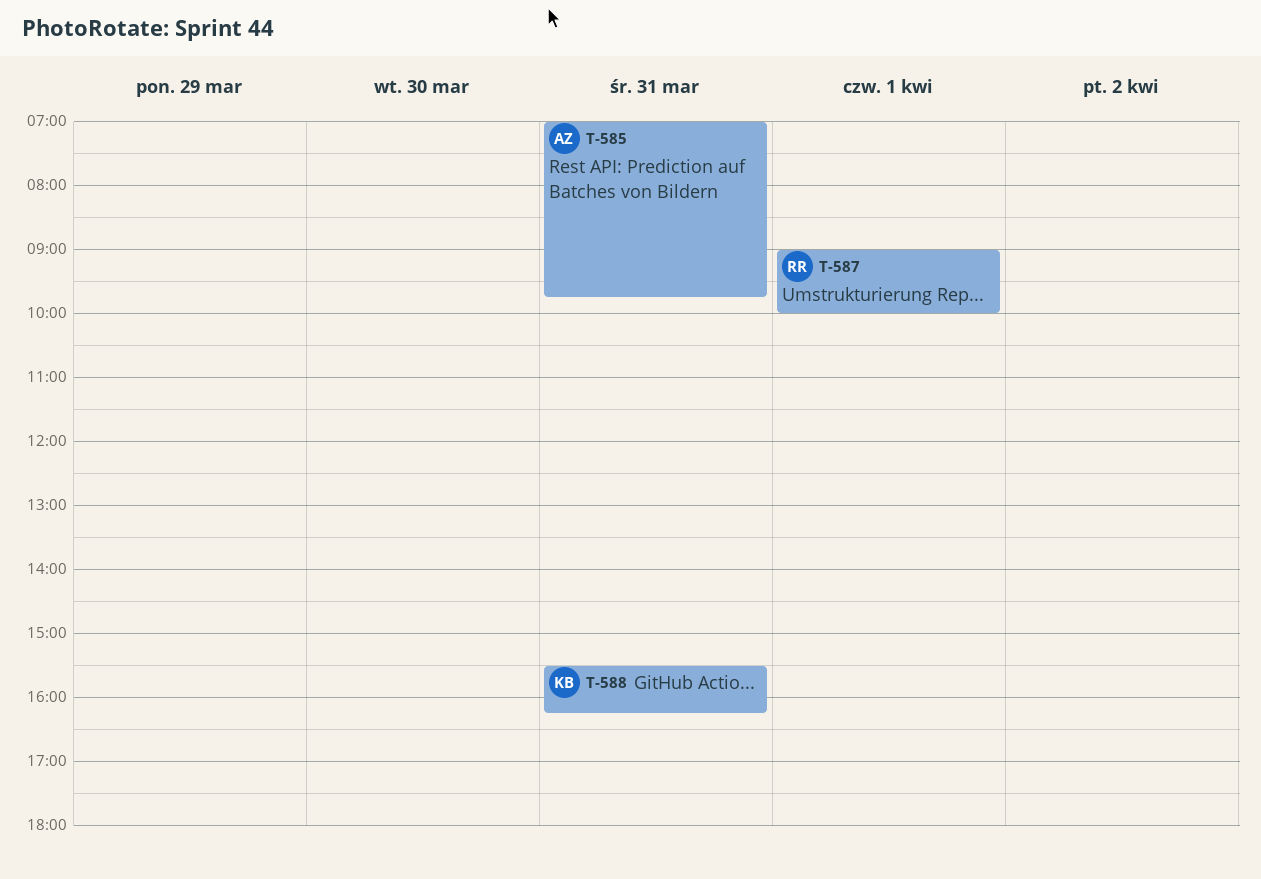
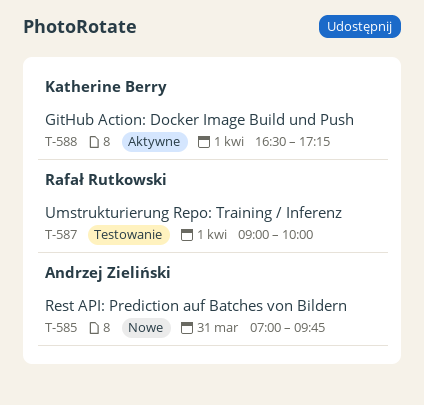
T-588, day: Mar 31 -> Apr 1
T-588, begins: 15:30 -> 16:30
T-588, ends: 16:15 -> 17:15

